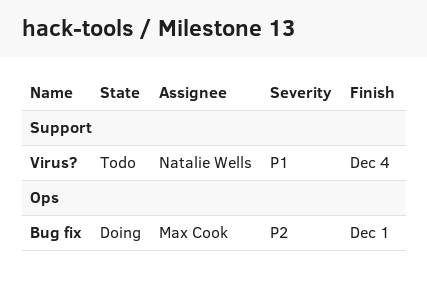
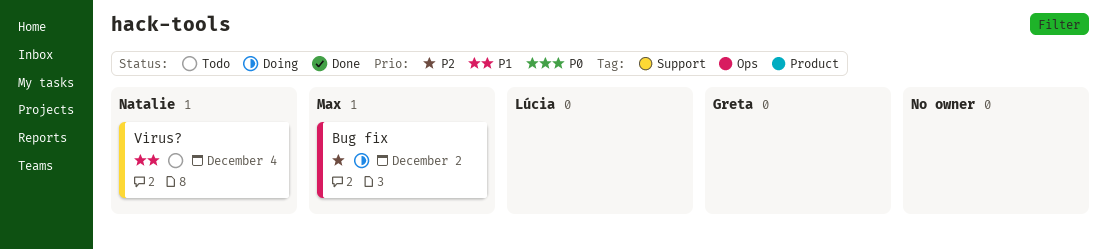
Bug fix, due: Dec 1 -> Dec 2

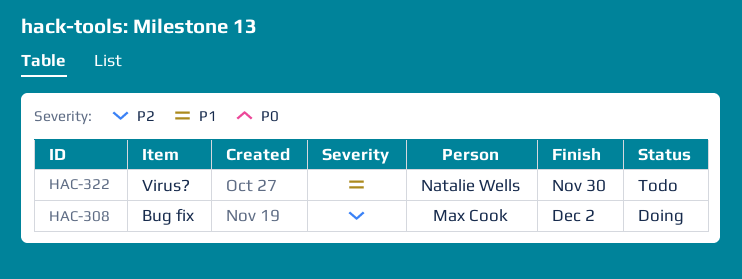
Virus?, due: Dec 4 -> Nov 30

